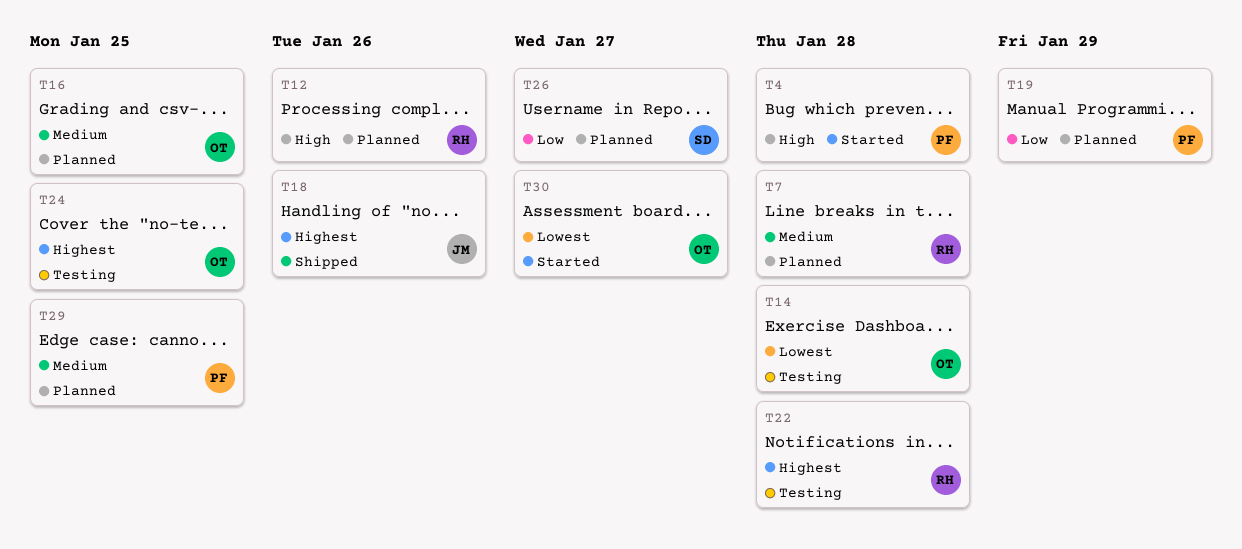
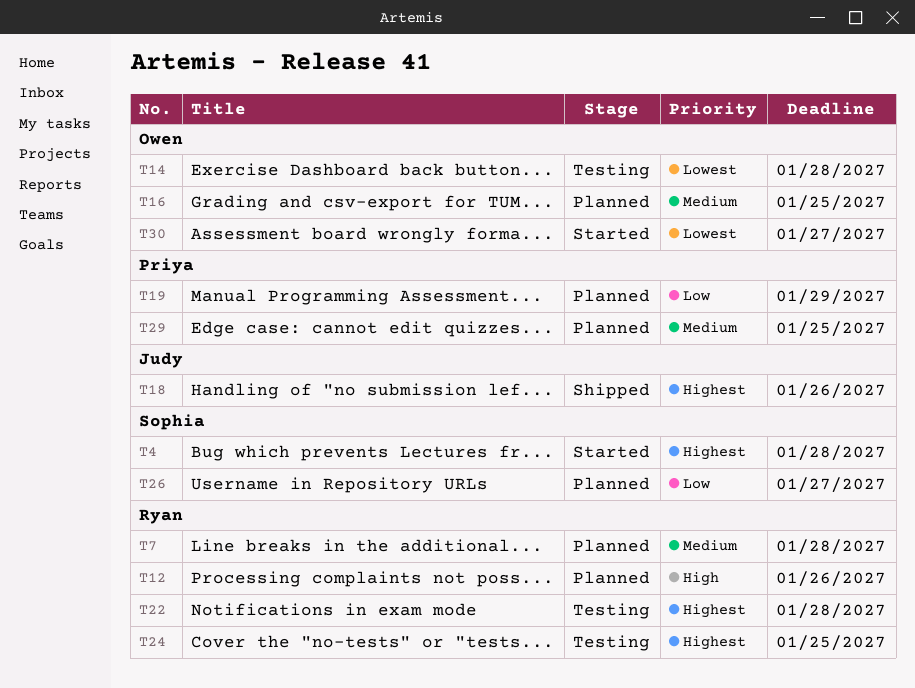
T4, owner: Priya -> Sophia
T4, priority: High -> Highest
T24, owner: Owen -> Ryan

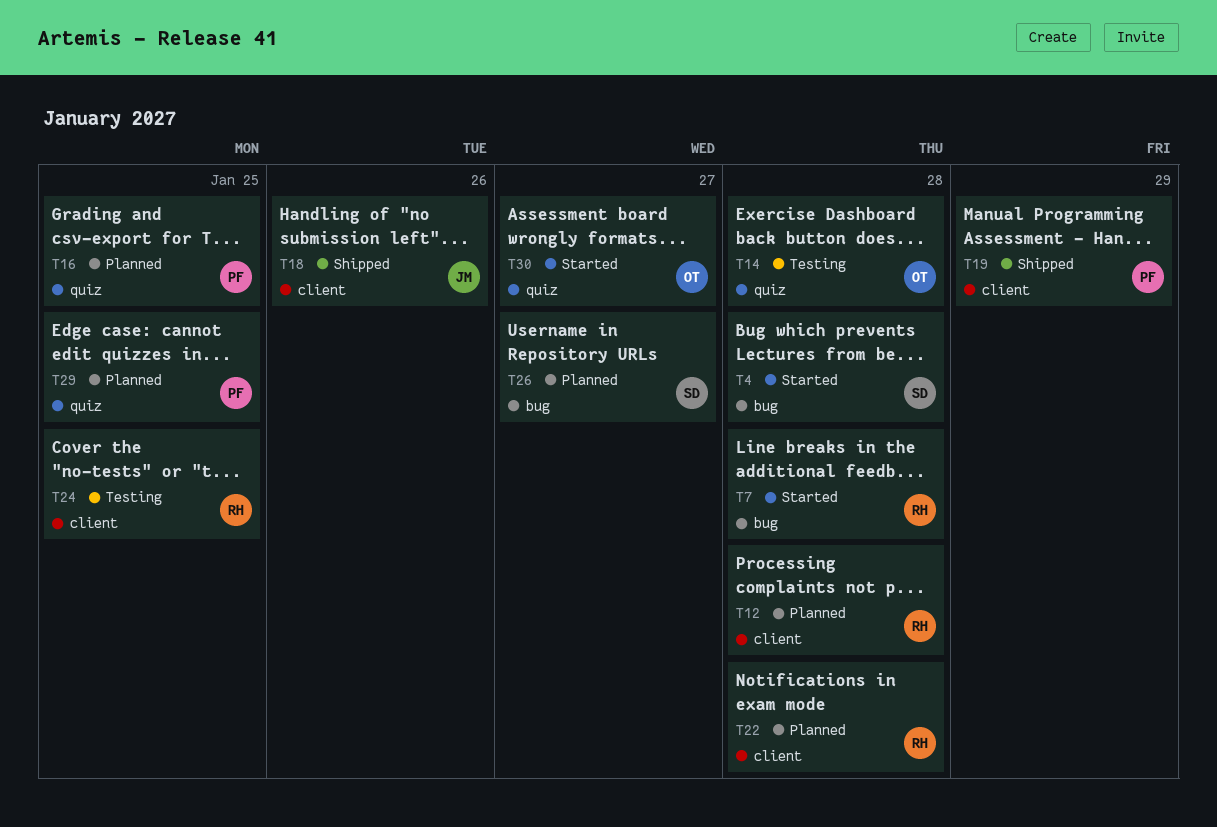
T7, status: Planned -> Started
T12, due: Jan 26 -> Jan 28
T16, owner: Owen -> Priya
T19, status: Planned -> Shipped
T22, status: Testing -> Planned

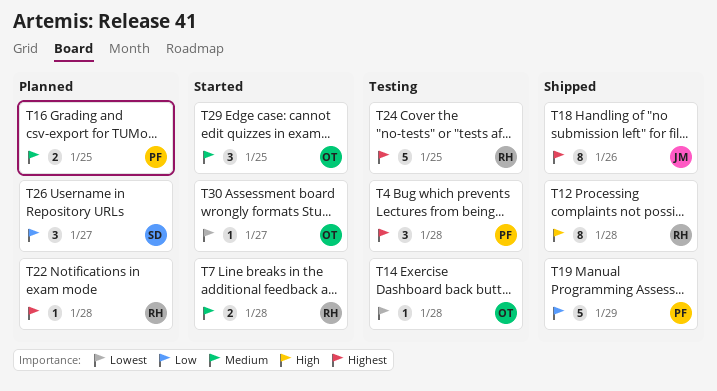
T4, status: Started -> Testing
T4, owner: SD -> PF
T12, status: Planned -> Shipped
T29, status: Planned -> Started
T29, owner: PF -> OT

